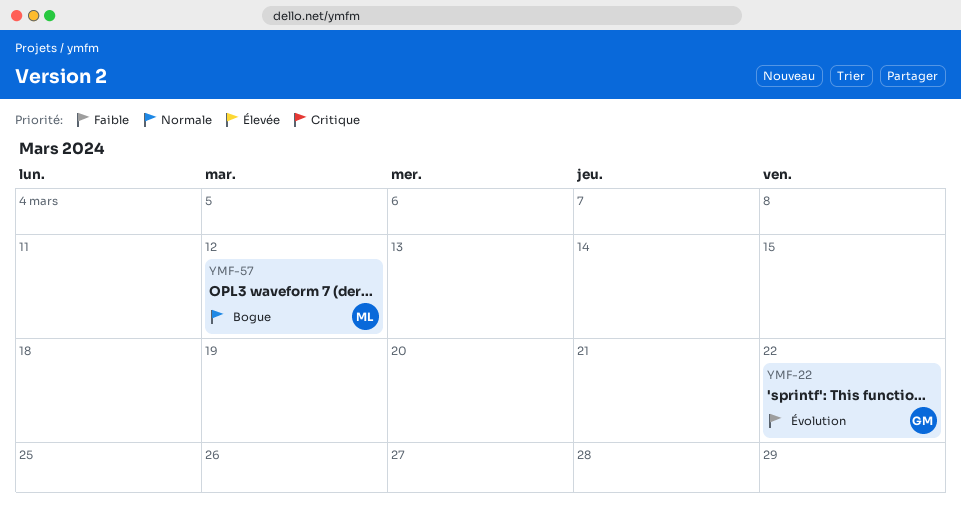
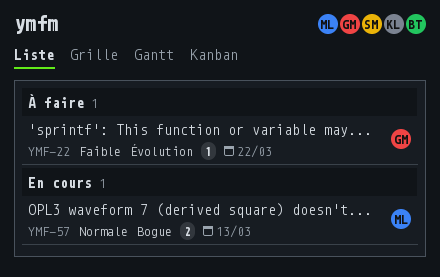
YMF-57, due: Mar 12 -> Mar 13

